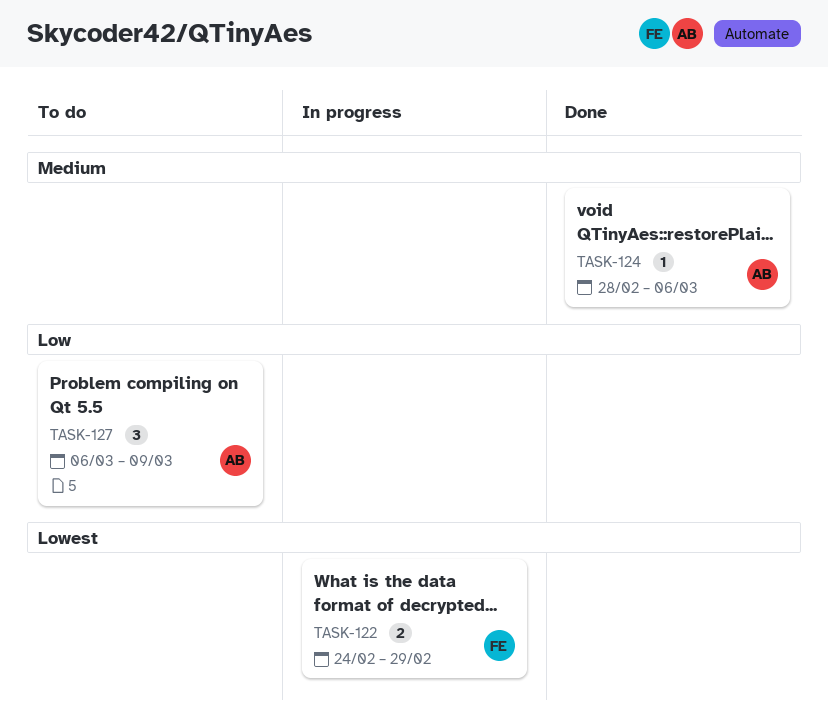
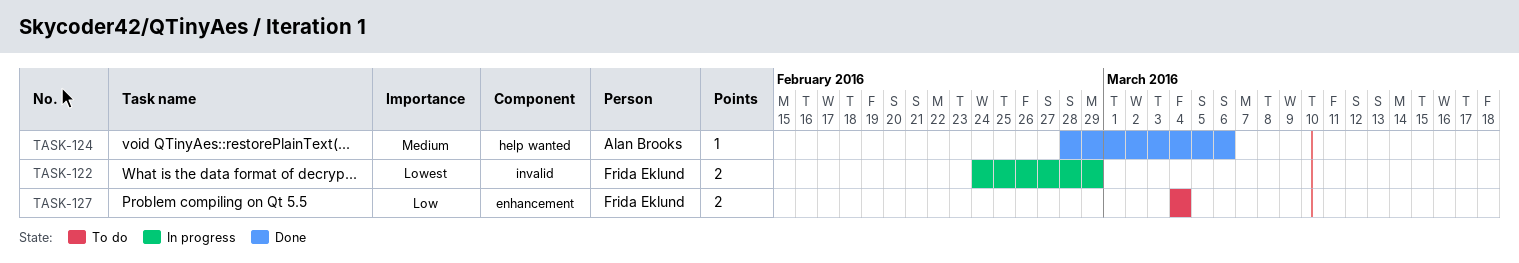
TASK-127, owner: Alan Brooks -> Frida Eklund
TASK-127, estimate: 3 -> 2
TASK-127, start: Mar 6 -> Mar 4
TASK-127, due: Mar 9 -> Mar 4

